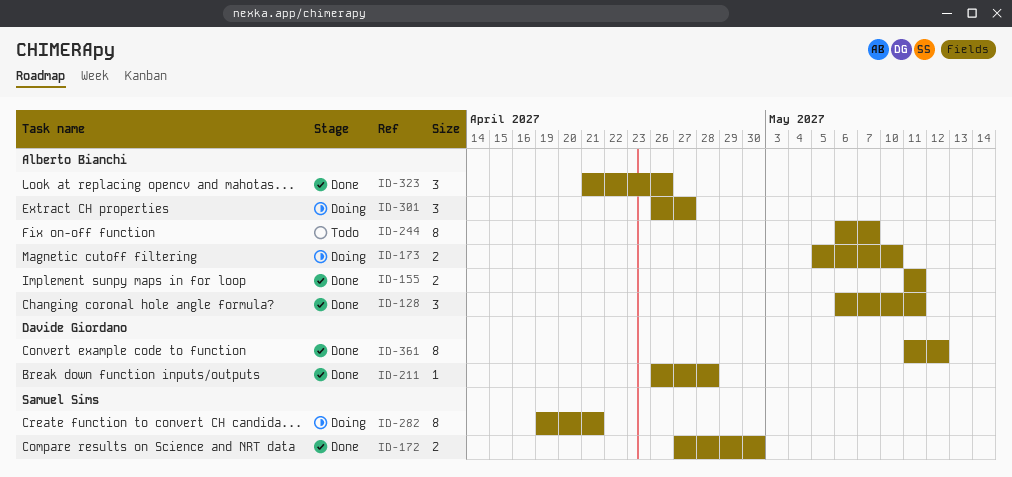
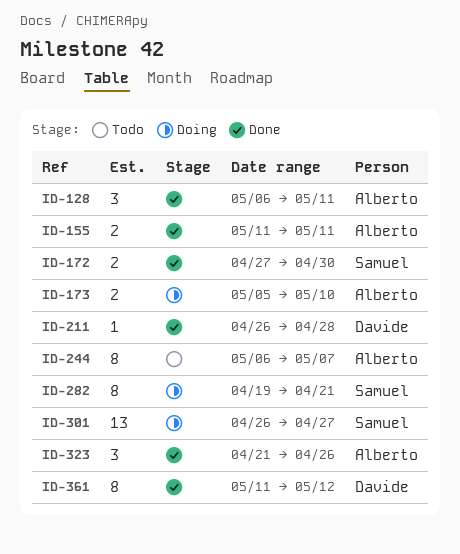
ID-301, owner: Alberto Bianchi -> Samuel Sims
ID-301, estimate: 3 -> 13

